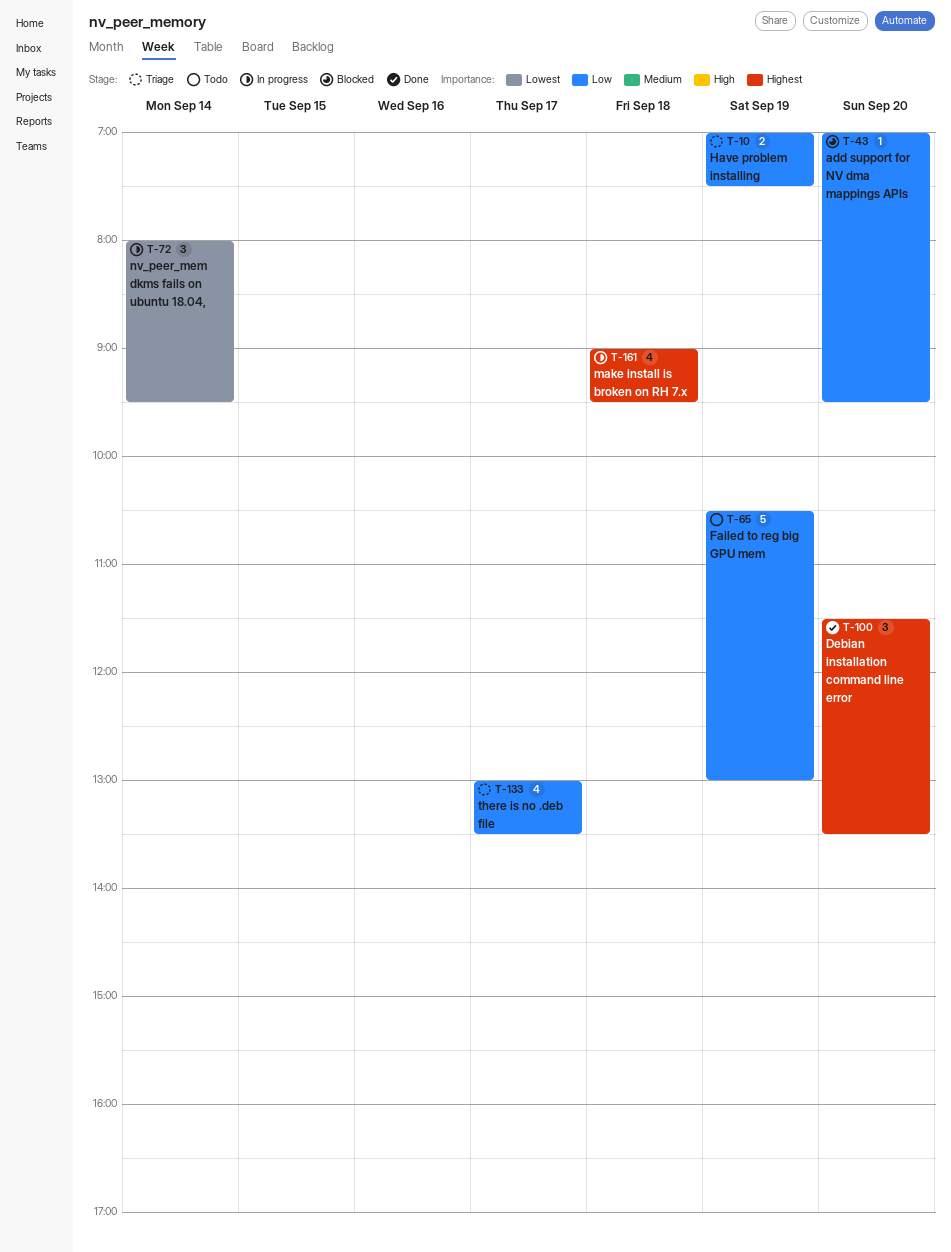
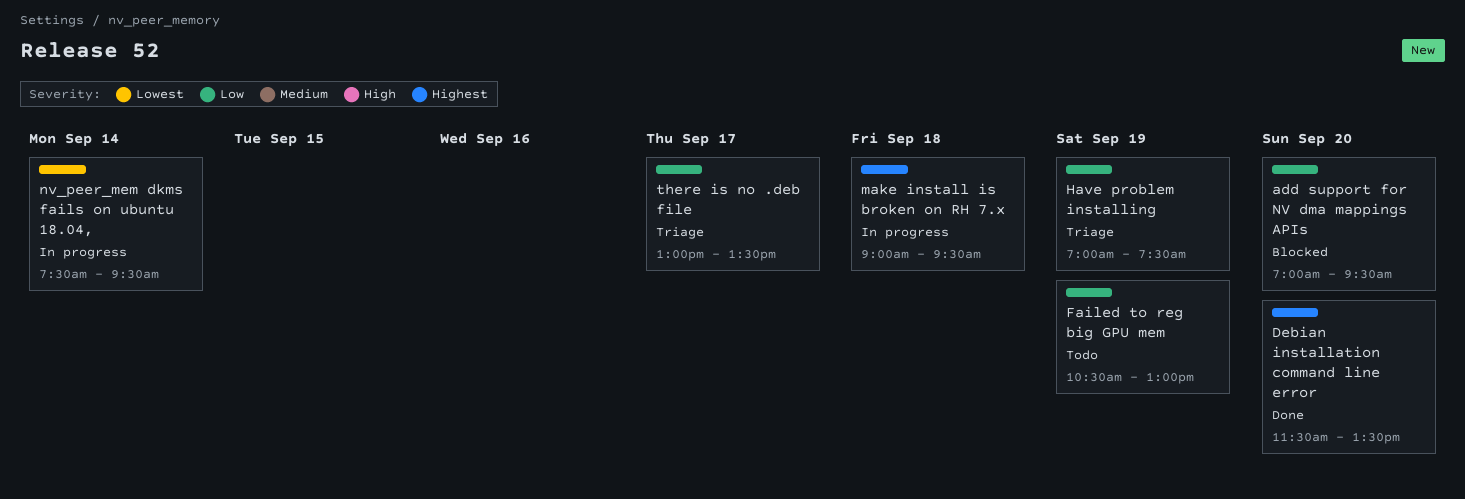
nv_peer_mem dkms fails on ubuntu 18.04,, begins: 08:00 -> 07:30

